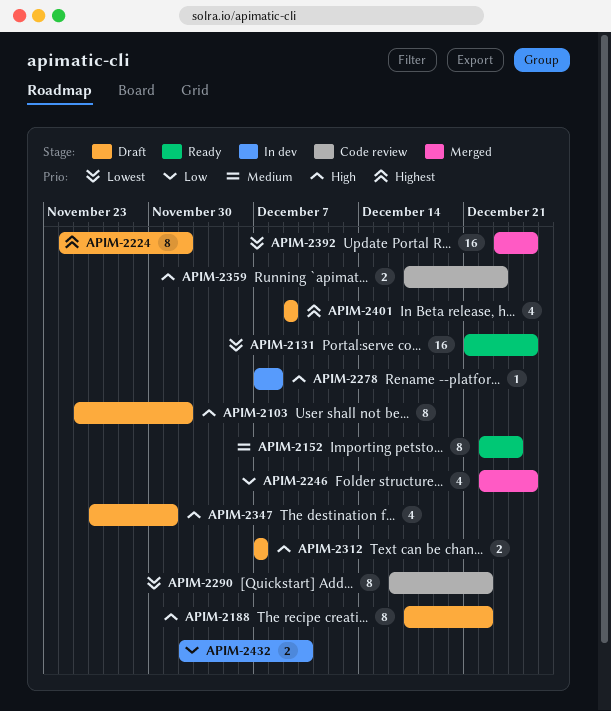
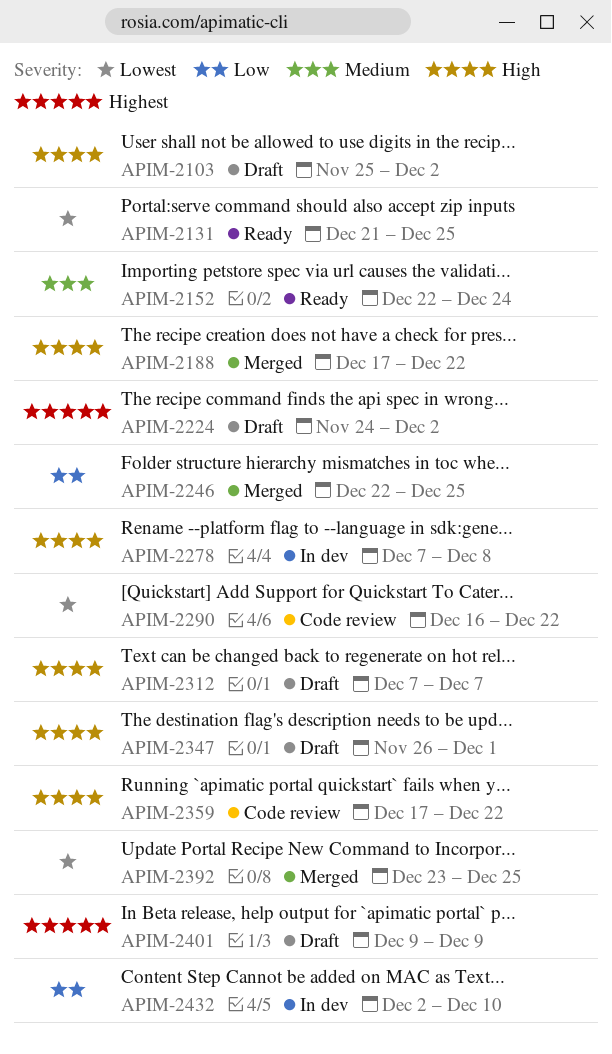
APIM-2188, status: Draft -> Merged
APIM-2359, due: Dec 23 -> Dec 22

